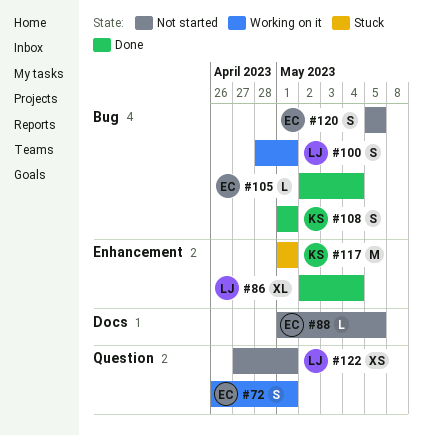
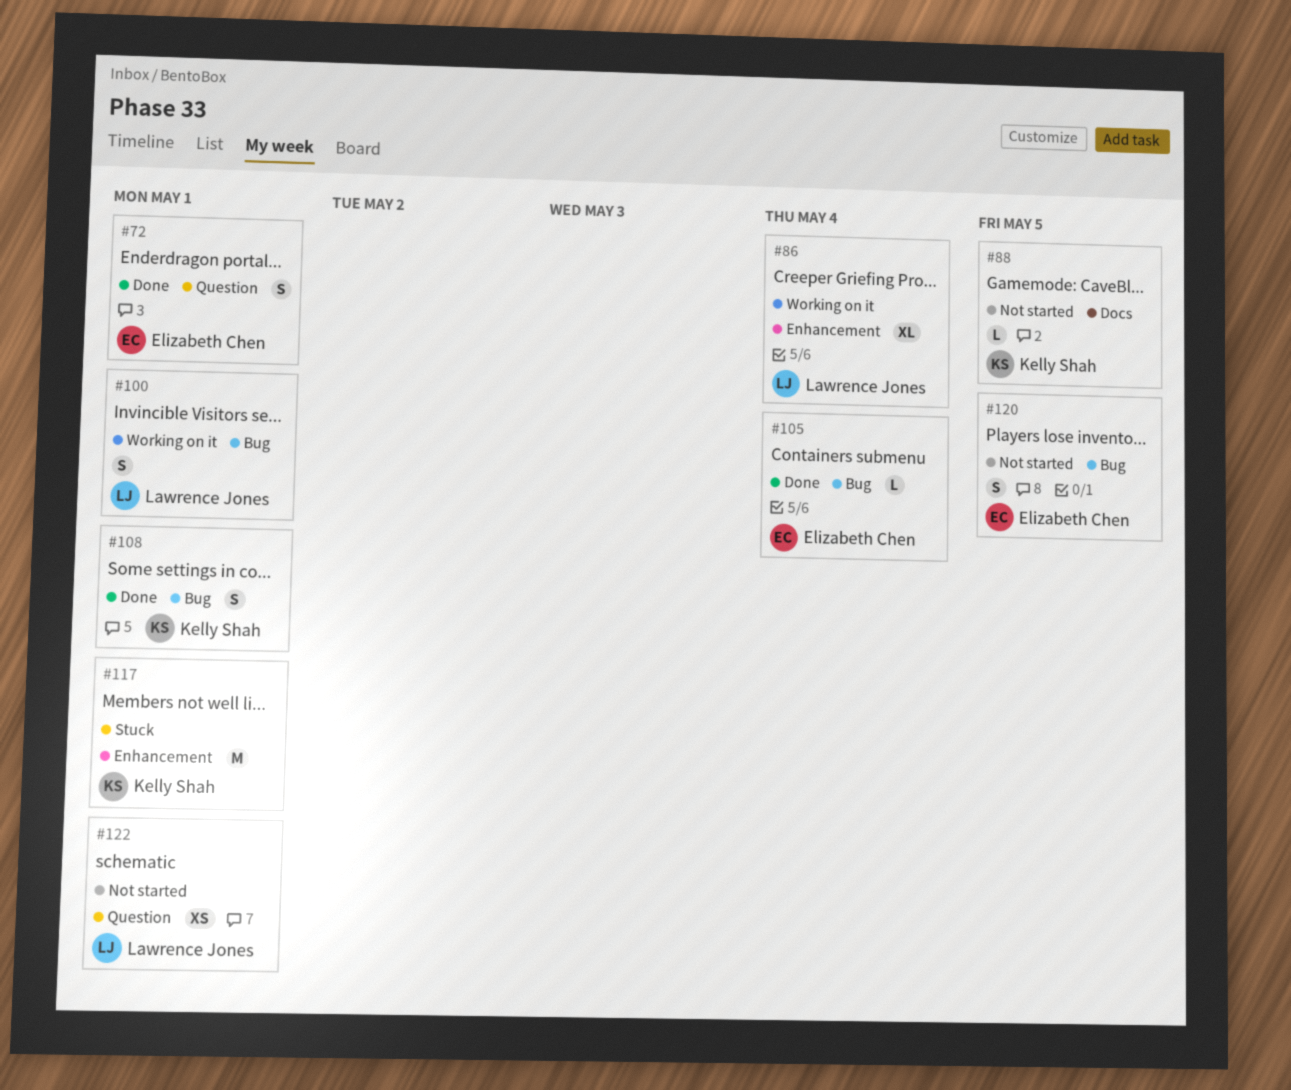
#72, status: Working on it -> Done
#86, status: Done -> Working on it
#88, owner: Elizabeth Chen -> Kelly Shah

